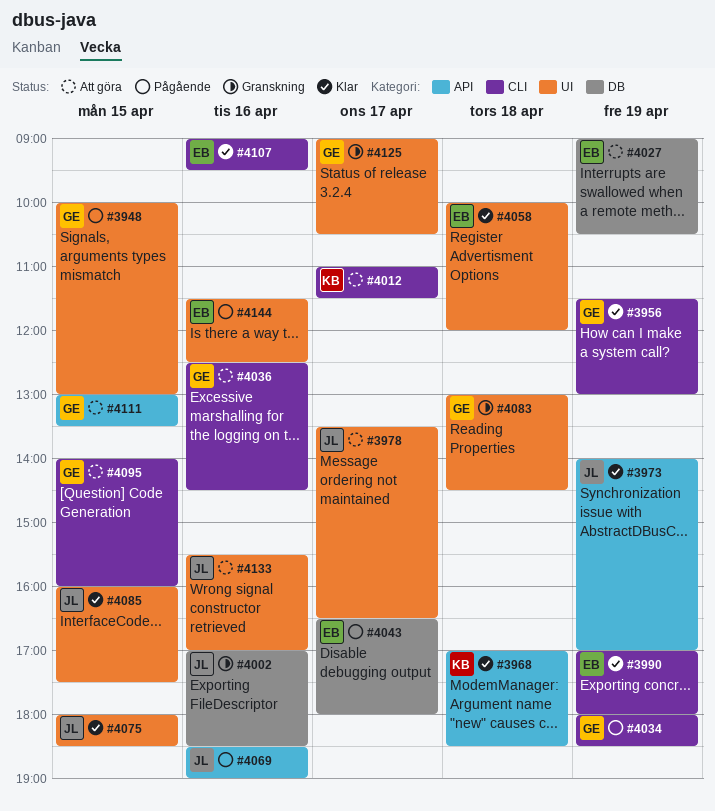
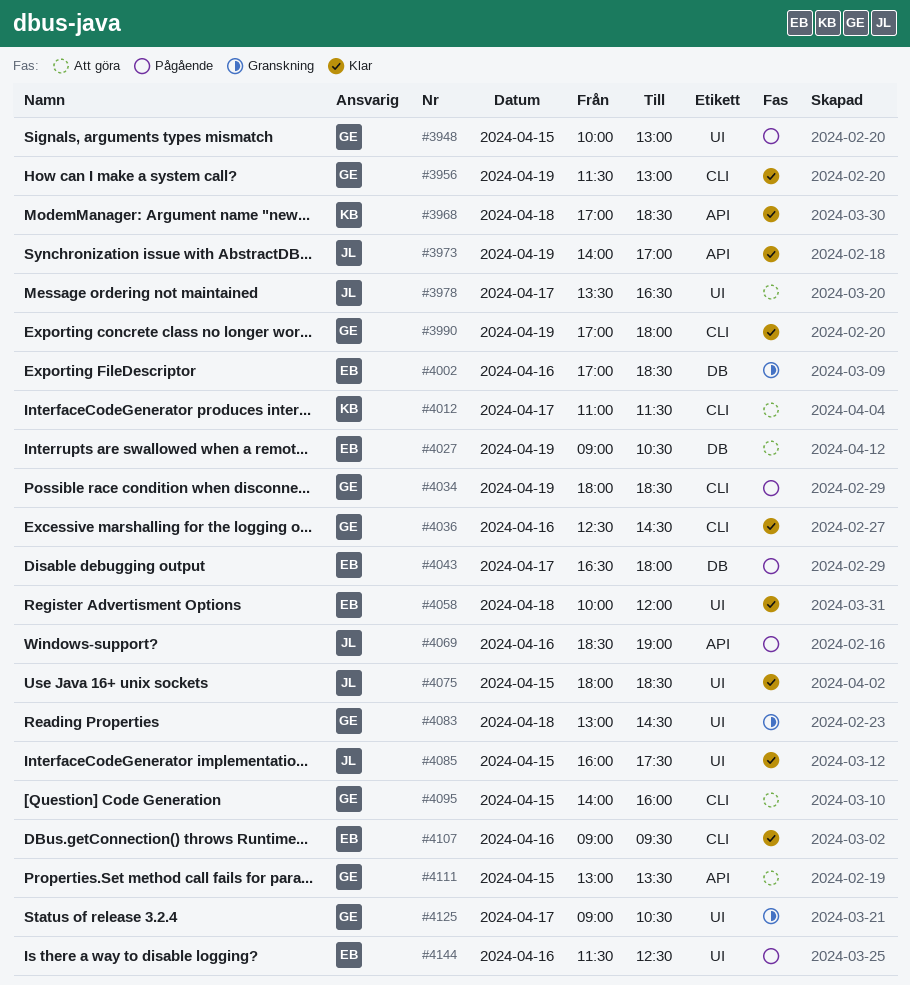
#3990, owner: EB -> GE
#4002, owner: JL -> EB
#4036, status: Att göra -> Klar
#4133: present -> none

